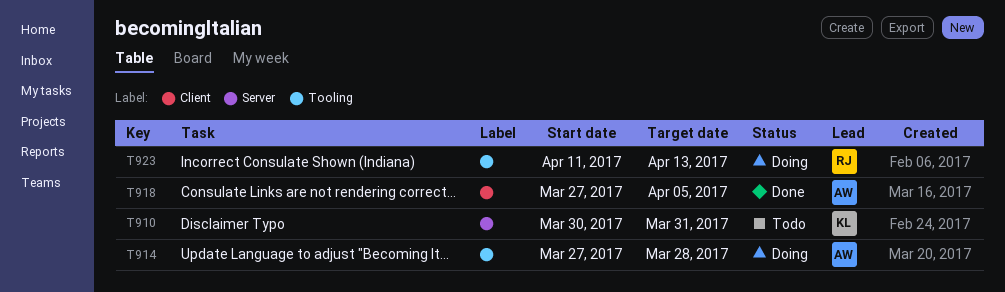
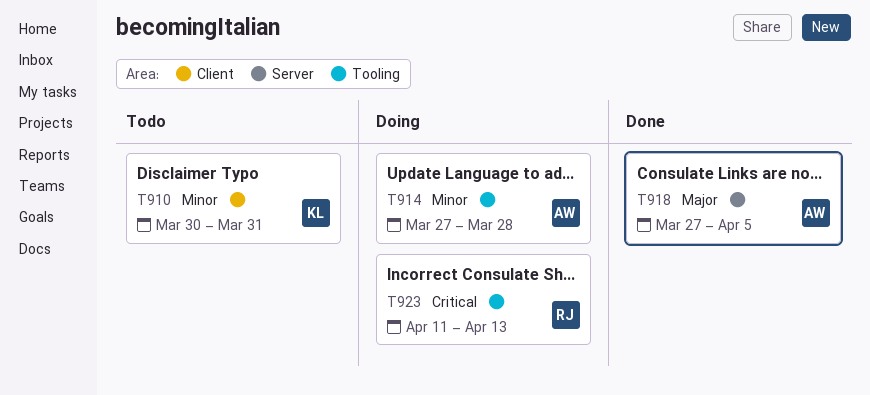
T910, label: Server -> Client
T918, label: Client -> Server

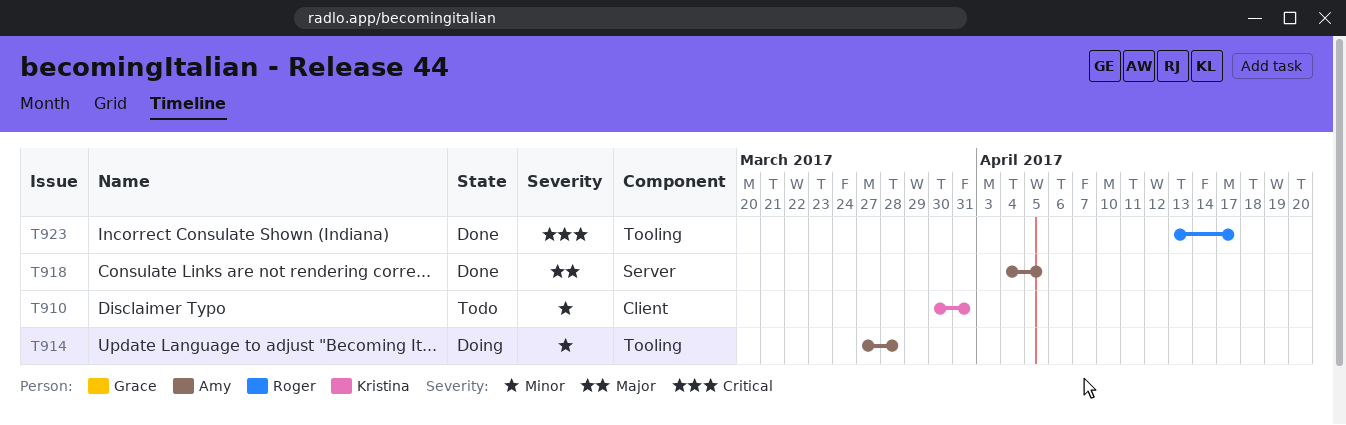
T918, start: Mar 27 -> Apr 4
T923, status: Doing -> Done
T923, start: Apr 11 -> Apr 13
T923, due: Apr 13 -> Apr 17

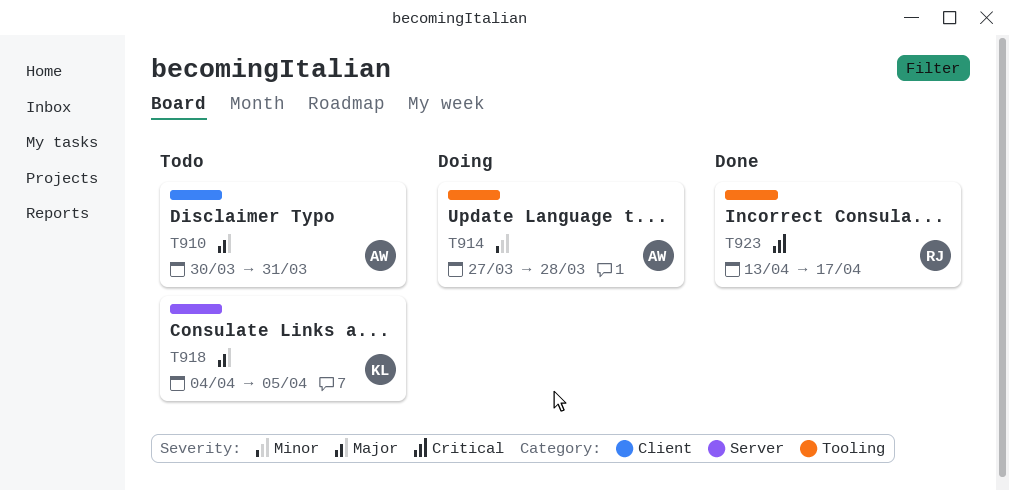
T910, owner: Kristina -> Amy
T910, priority: Minor -> Major
T918, status: Done -> Todo
T918, owner: Amy -> Kristina

